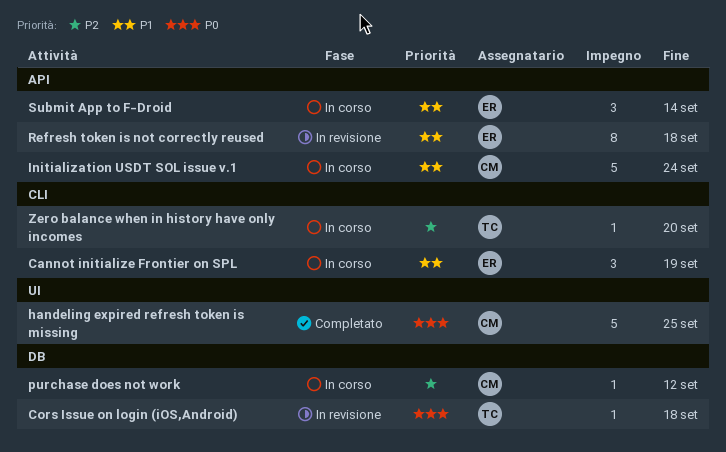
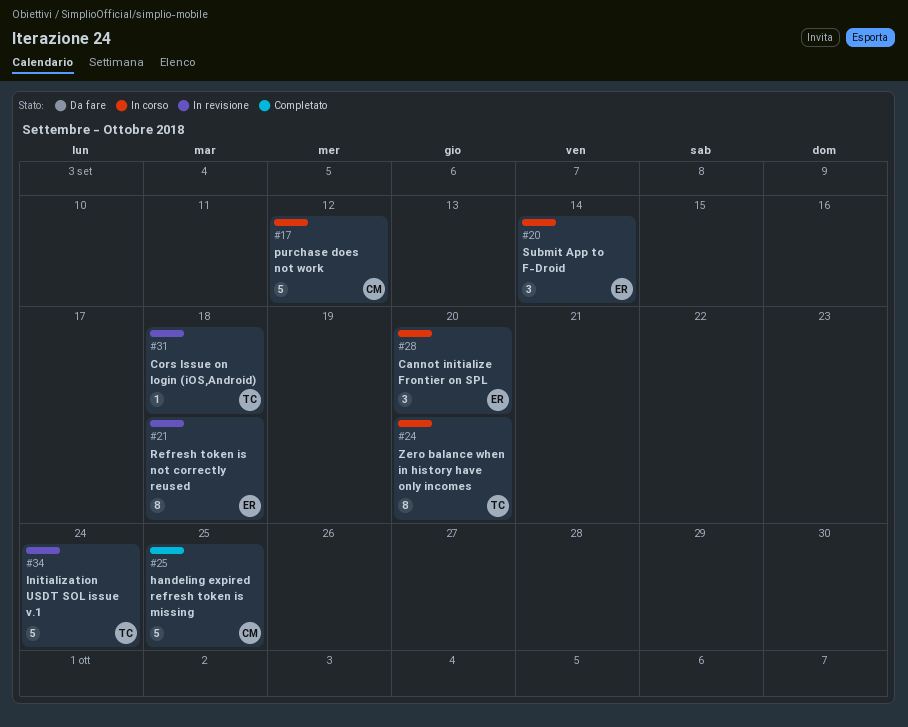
Cannot initialize Frontier on SPL, due: Sep 19 -> Sep 20
Initialization USDT SOL issue v.1, status: In corso -> In revisione
Initialization USDT SOL issue v.1, owner: CM -> TC
purchase does not work, estimate: 1 -> 5
Zero balance when in history have only incomes, estimate: 1 -> 8

